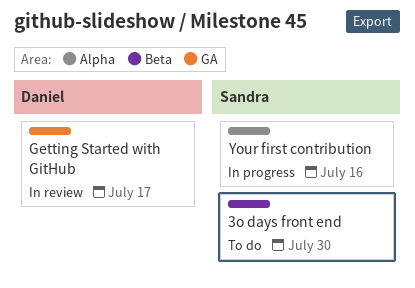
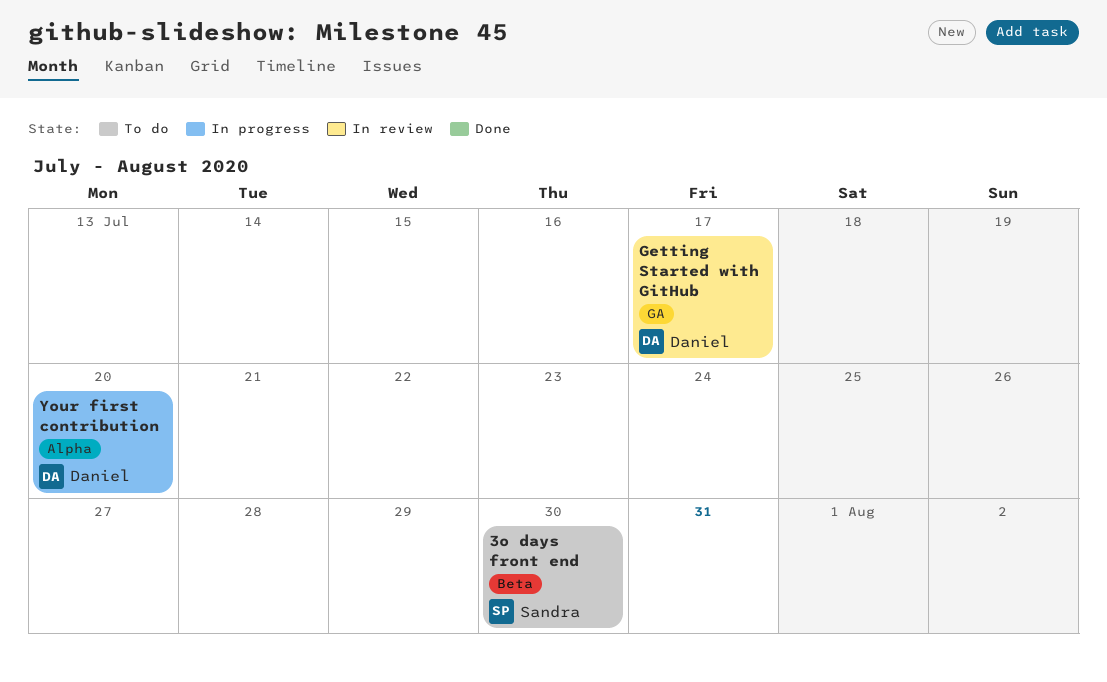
Your first contribution, owner: Sandra -> Daniel
Your first contribution, due: Jul 16 -> Jul 20

